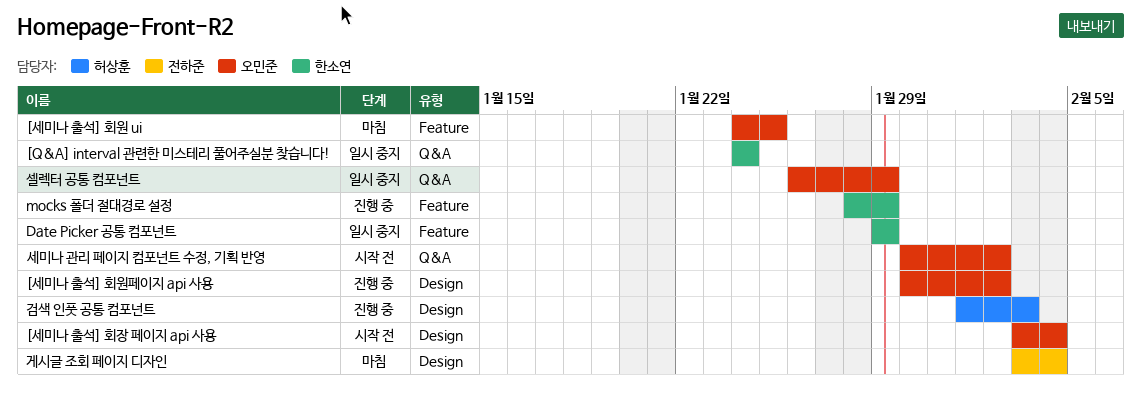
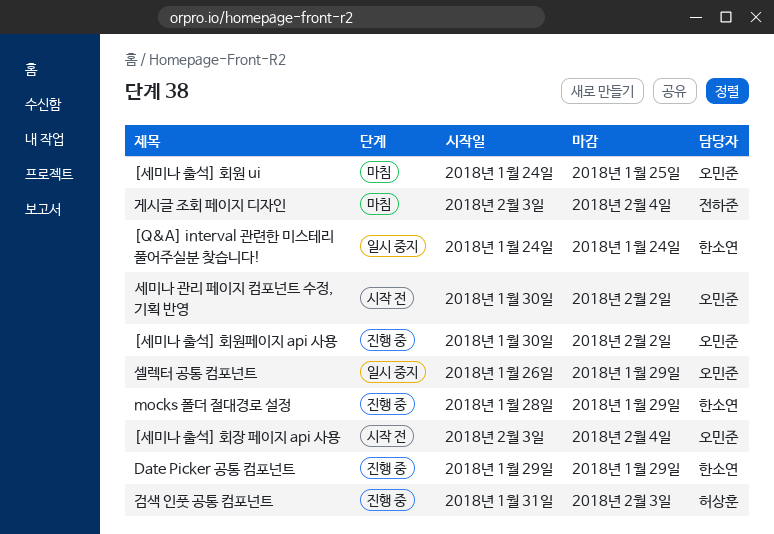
Date Picker 공통 컴포넌트, status: 일시 중지 -> 진행 중
검색 인풋 공통 컴포넌트, start: Feb 1 -> Jan 31

